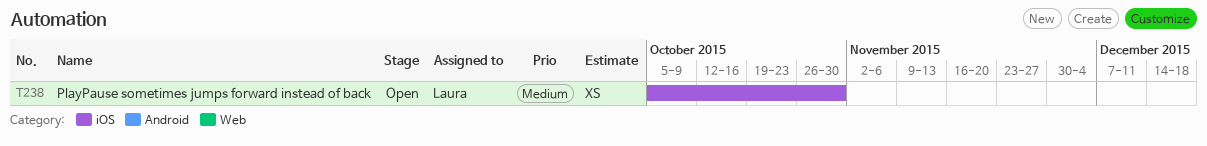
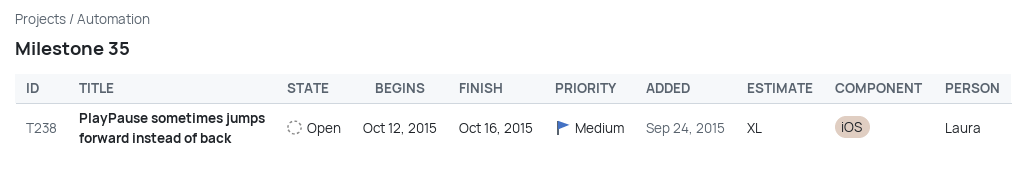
T238, estimate: XS -> XL
T238, start: Oct 5 -> Oct 12
T238, due: Oct 30 -> Oct 16

